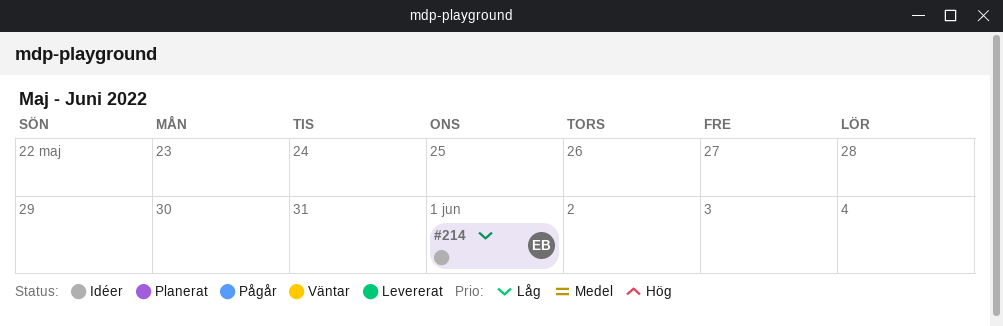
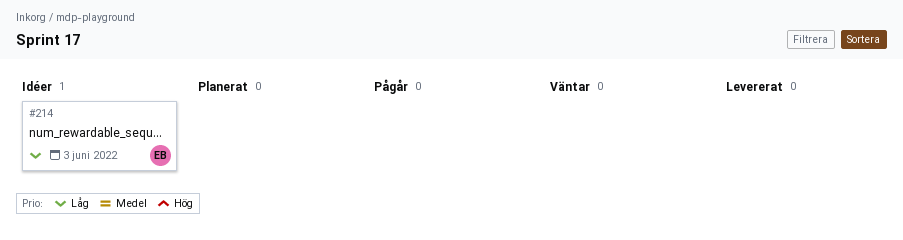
#214, due: Jun 1 -> Jun 3

